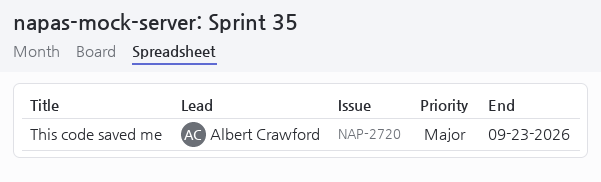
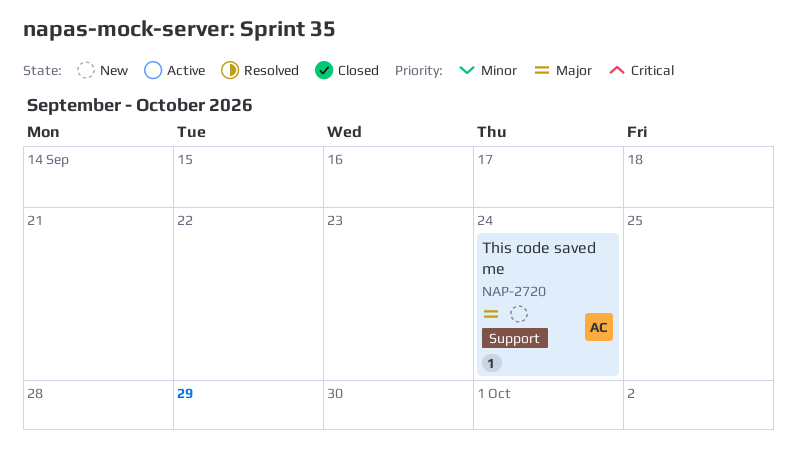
NAP-2720, due: Sep 23 -> Sep 24

